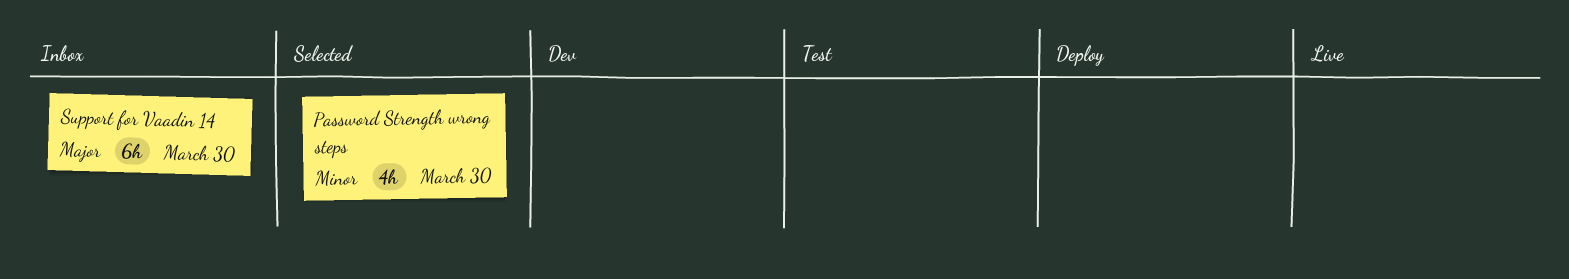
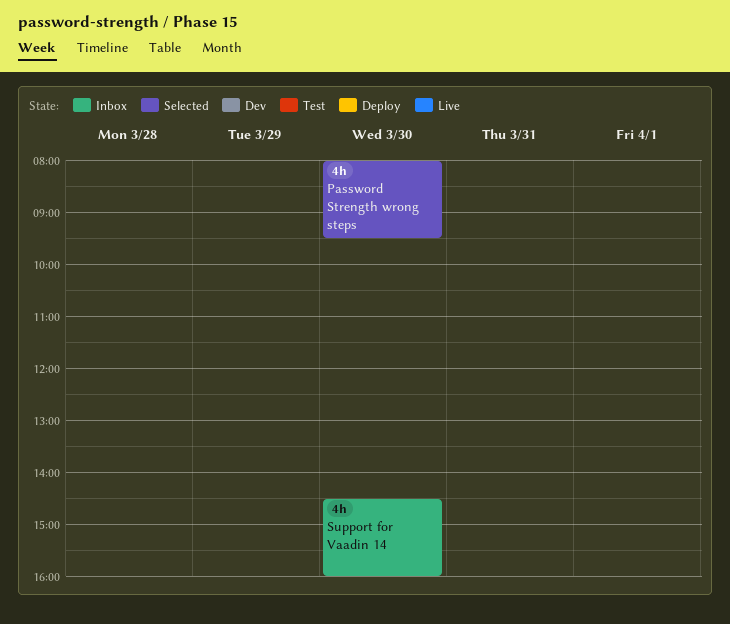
Support for Vaadin 14, estimate: 6h -> 4h

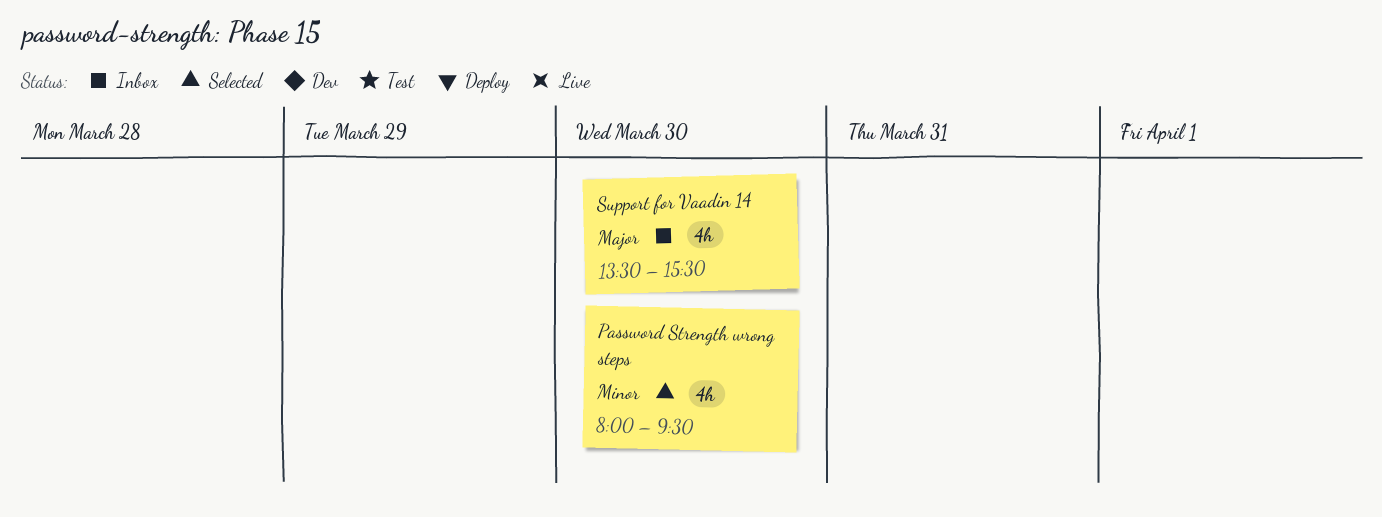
Support for Vaadin 14, begins: 14:30 -> 13:30
Support for Vaadin 14, ends: 16:00 -> 15:30

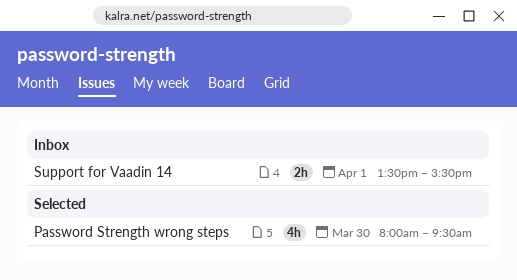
Support for Vaadin 14, estimate: 4h -> 2h
Support for Vaadin 14, day: Mar 30 -> Apr 1

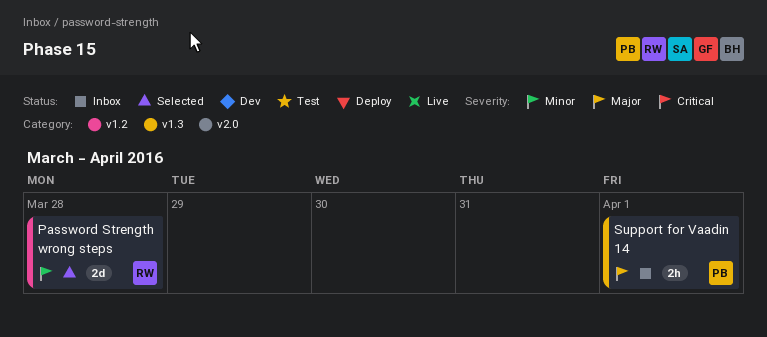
Password Strength wrong steps, estimate: 4h -> 2d
Password Strength wrong steps, day: Mar 30 -> Mar 28

